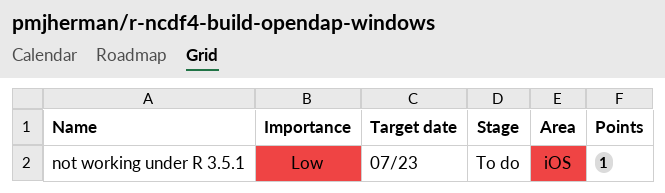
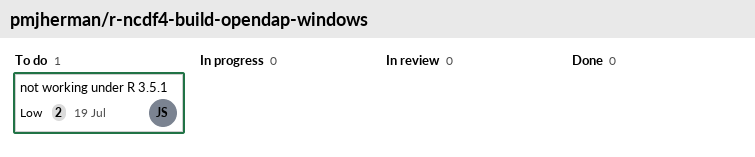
not working under R 3.5.1, estimate: 1 -> 2
not working under R 3.5.1, due: Jul 23 -> Jul 19

